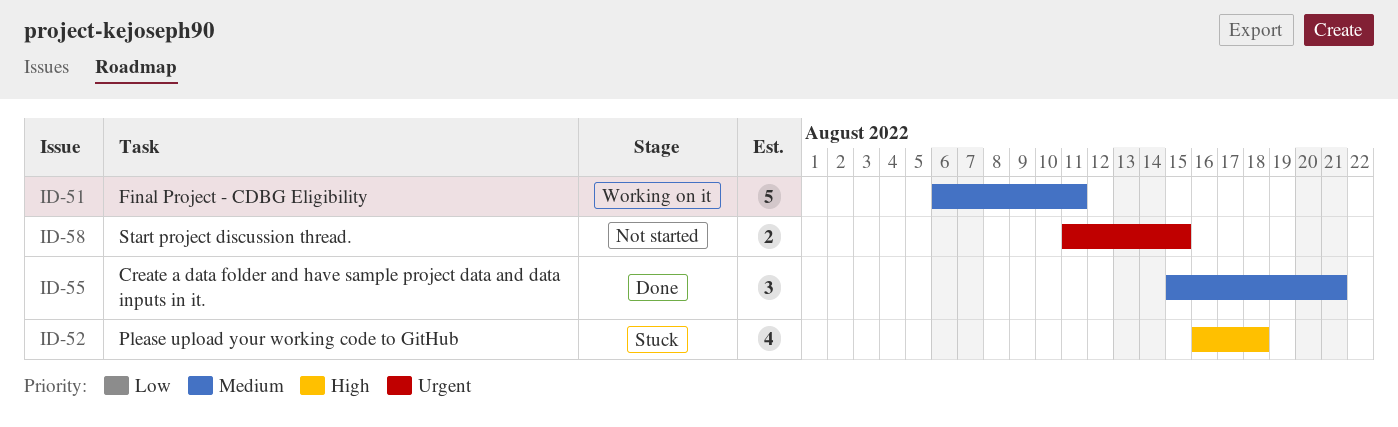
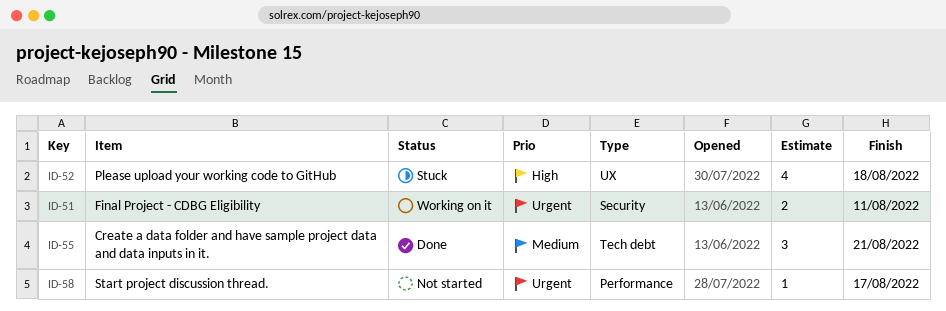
ID-51, priority: Medium -> Urgent
ID-51, estimate: 5 -> 2
ID-58, estimate: 2 -> 1
ID-58, due: Aug 15 -> Aug 17

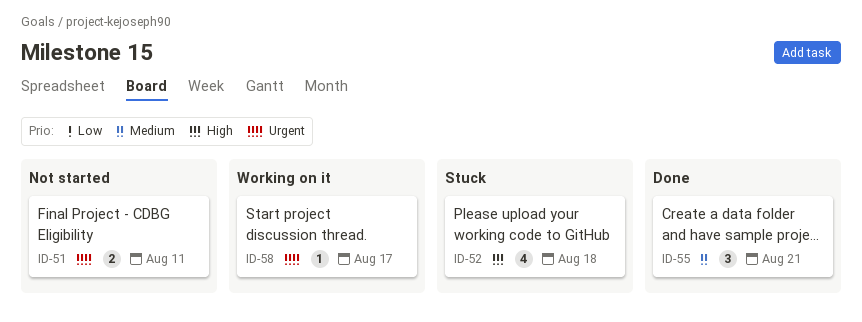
ID-51, status: Working on it -> Not started
ID-58, status: Not started -> Working on it

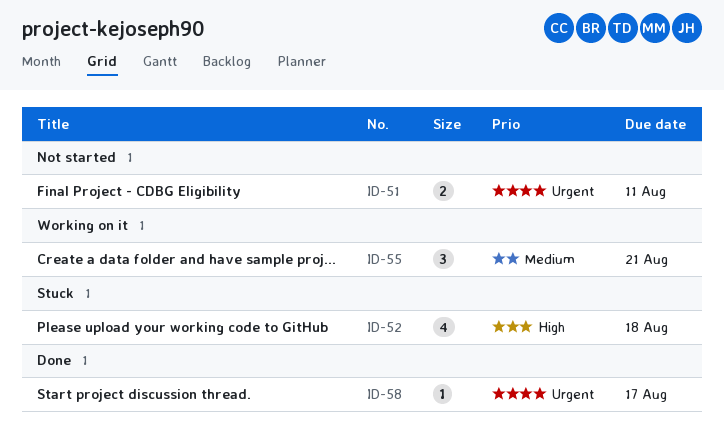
ID-55, status: Done -> Working on it
ID-58, status: Working on it -> Done

